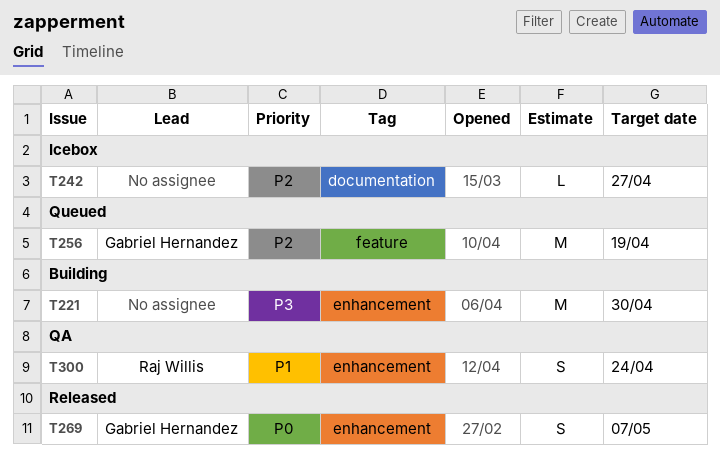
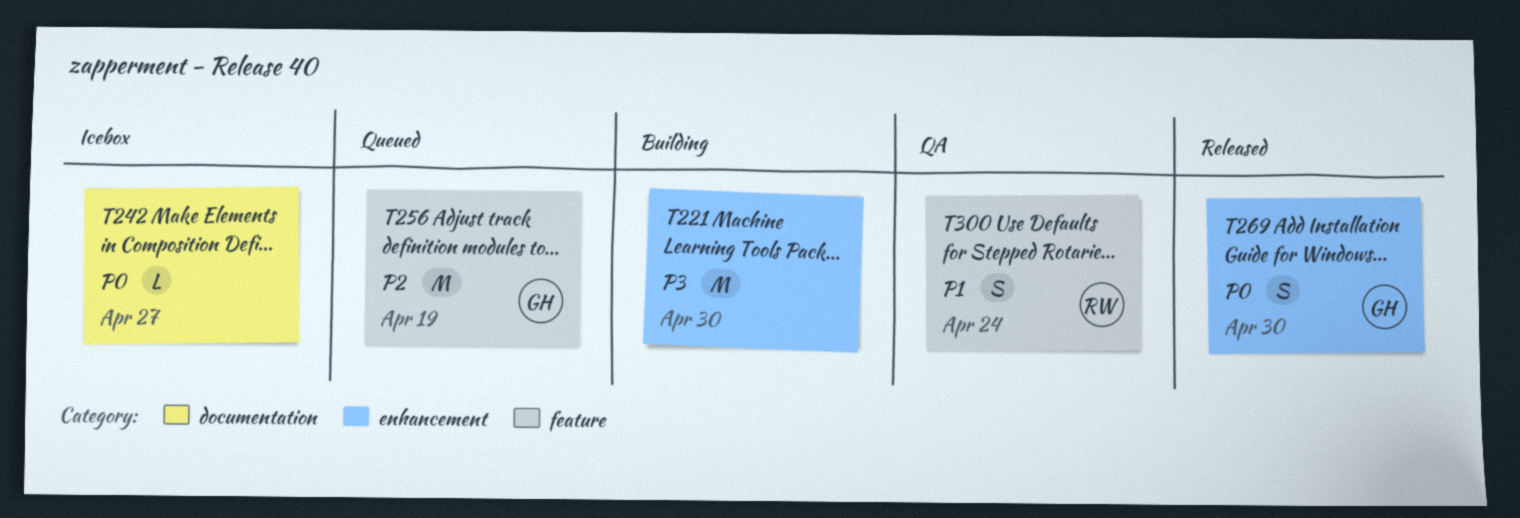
T242, priority: P2 -> P0
T269, due: May 7 -> Apr 30
T300, label: enhancement -> feature

